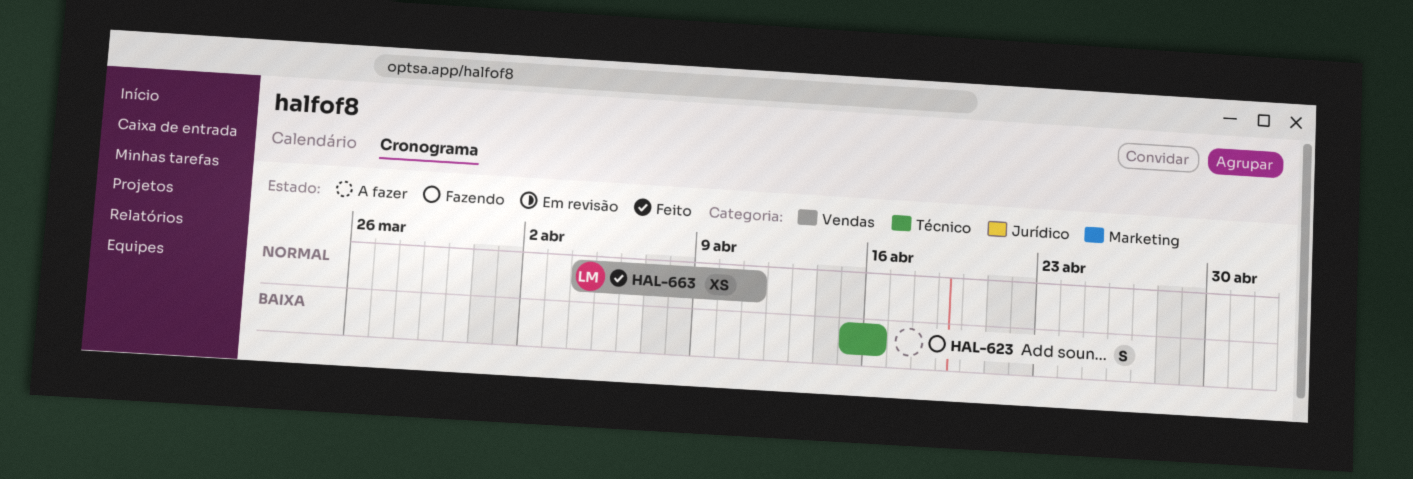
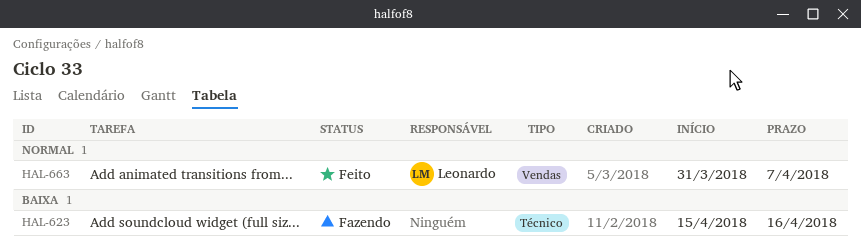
HAL-663, start: Apr 4 -> Mar 31
HAL-663, due: Apr 11 -> Apr 7

